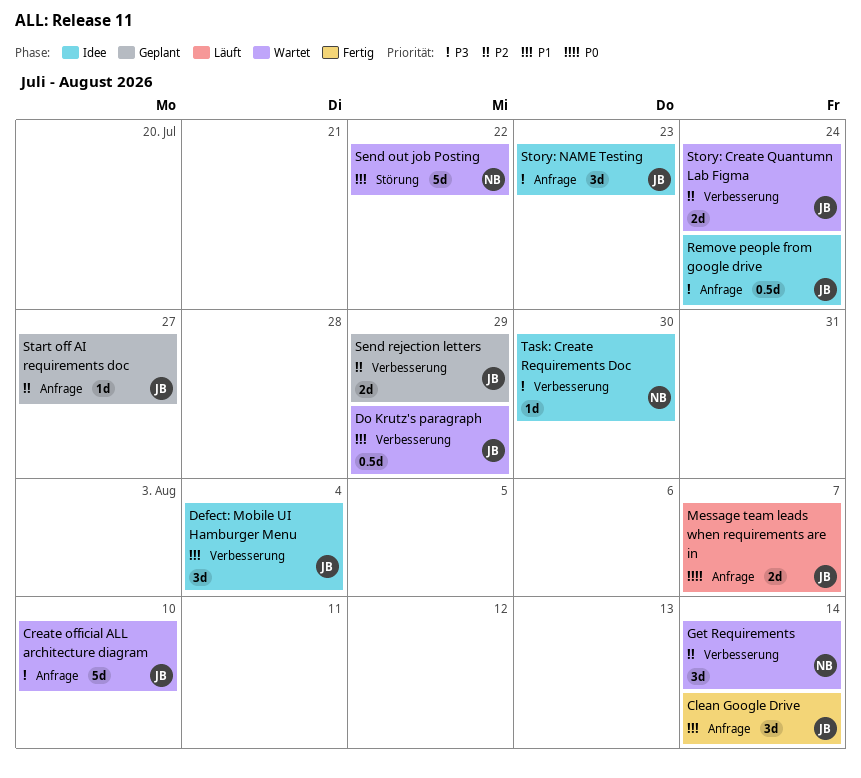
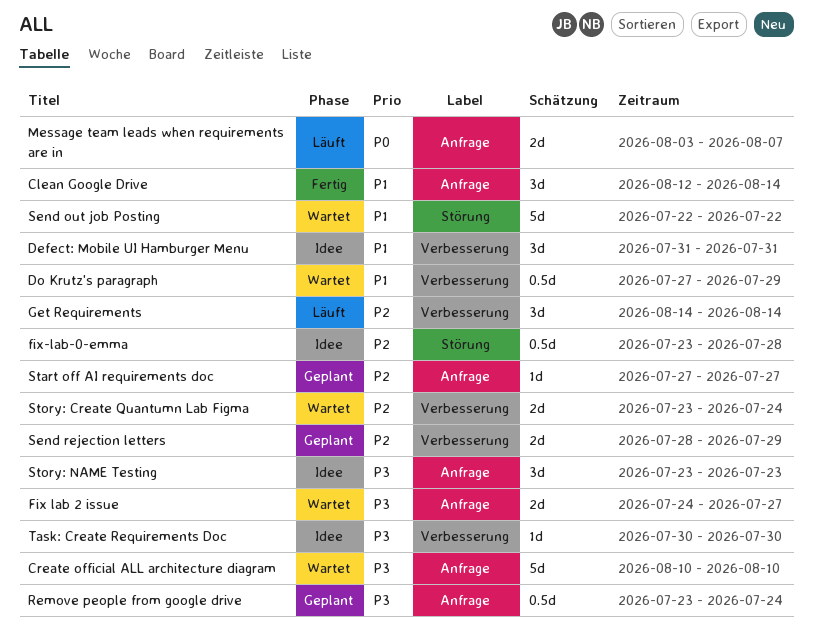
Defect: Mobile UI Hamburger Menu, due: Aug 4 -> Jul 31
Fix lab 2 issue: none -> present
fix-lab-0-emma: none -> present
Get Requirements, status: Wartet -> Läuft
Remove people from google drive, status: Idee -> Geplant

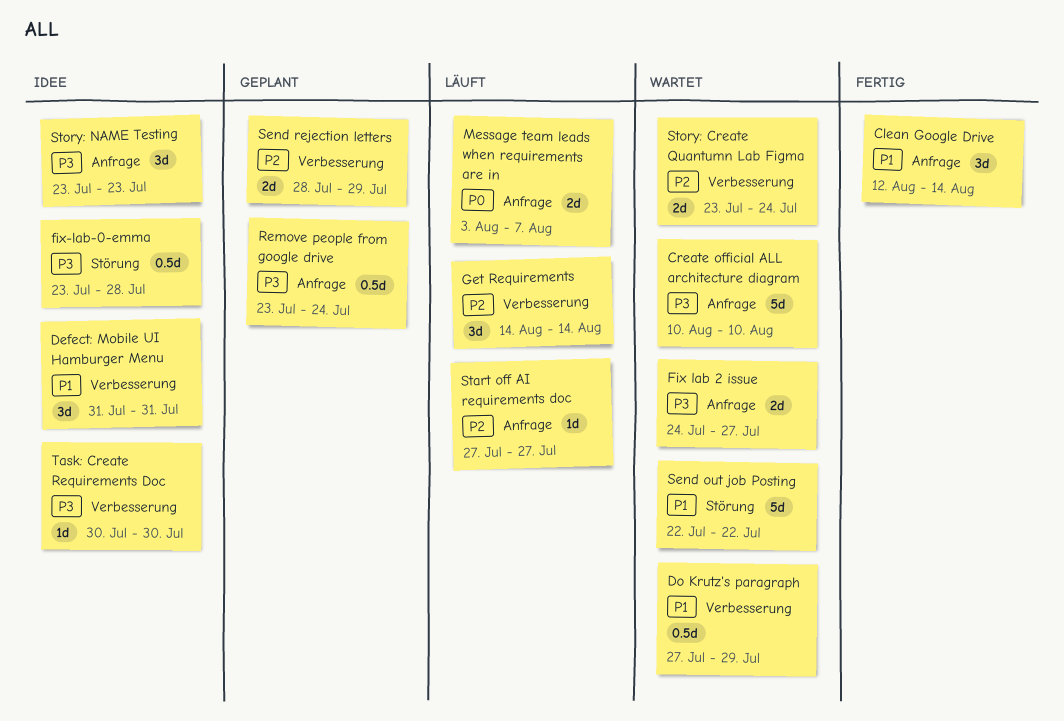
fix-lab-0-emma, priority: P2 -> P3
Start off AI requirements doc, status: Geplant -> Läuft

